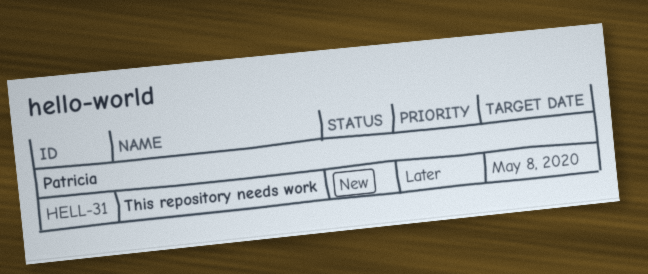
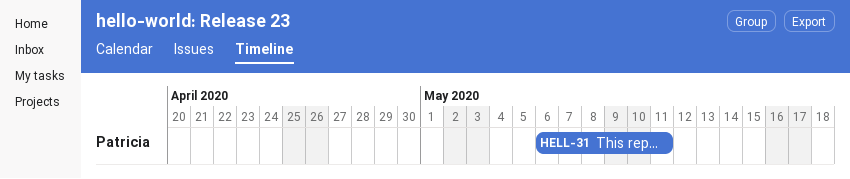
HELL-31, due: May 8 -> May 11

